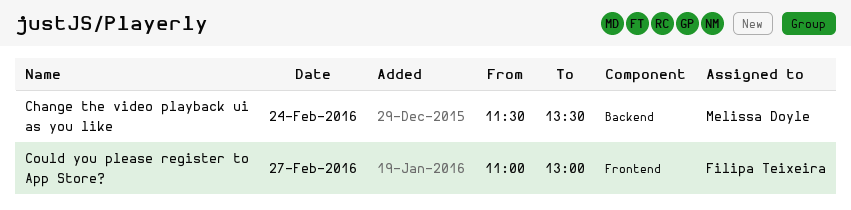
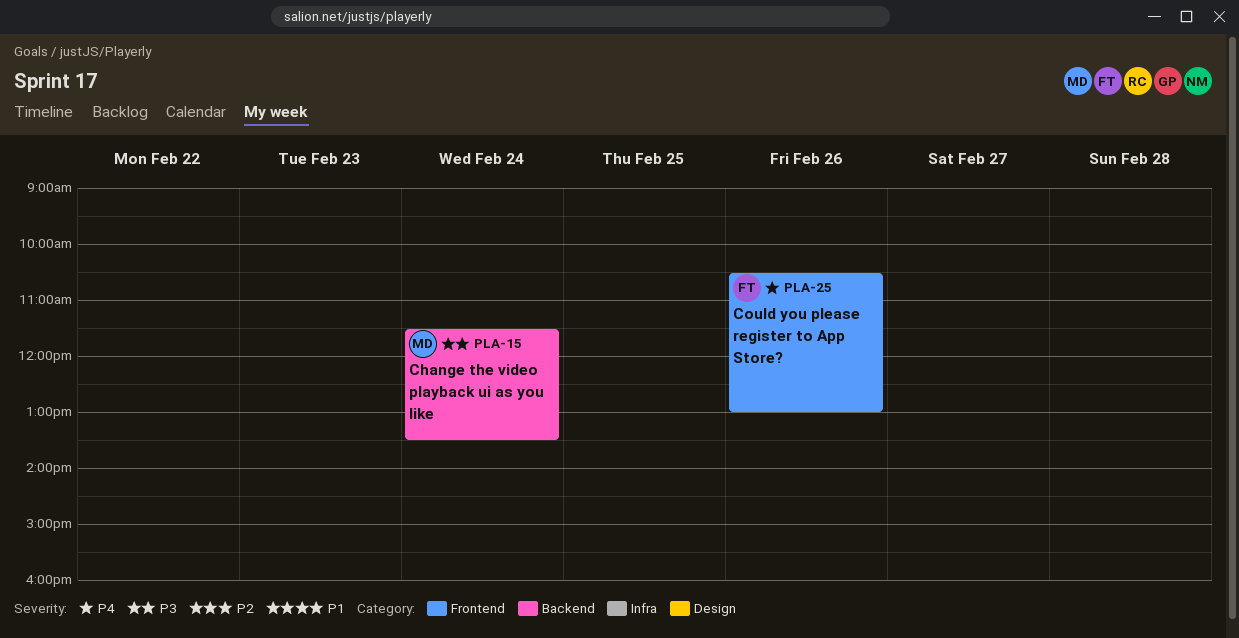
Could you please register to App Store?, day: Feb 27 -> Feb 26
Could you please register to App Store?, begins: 11:00 -> 10:30

